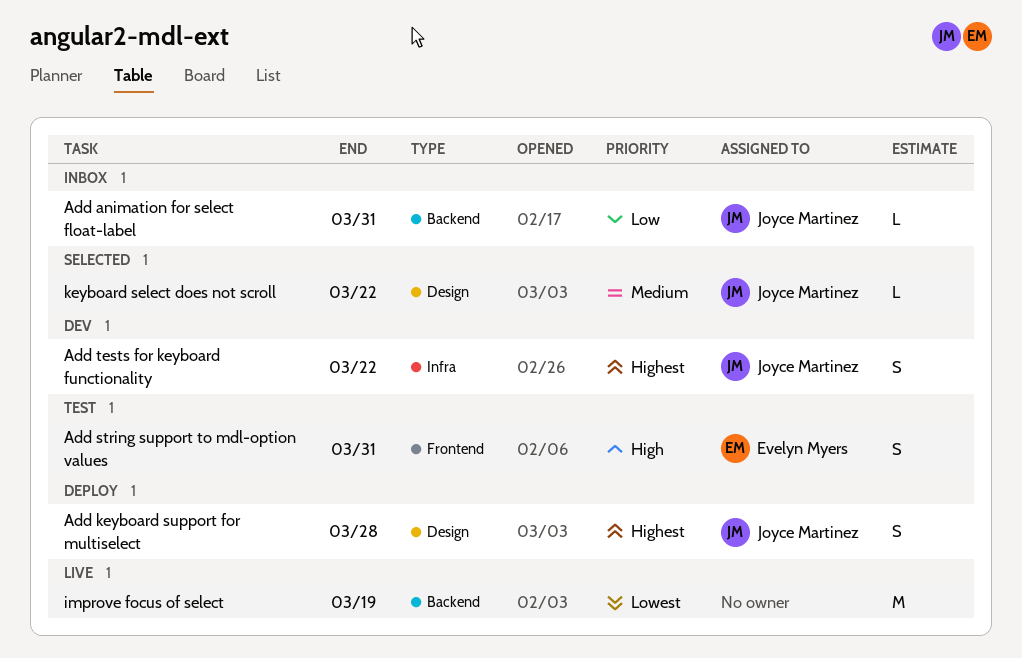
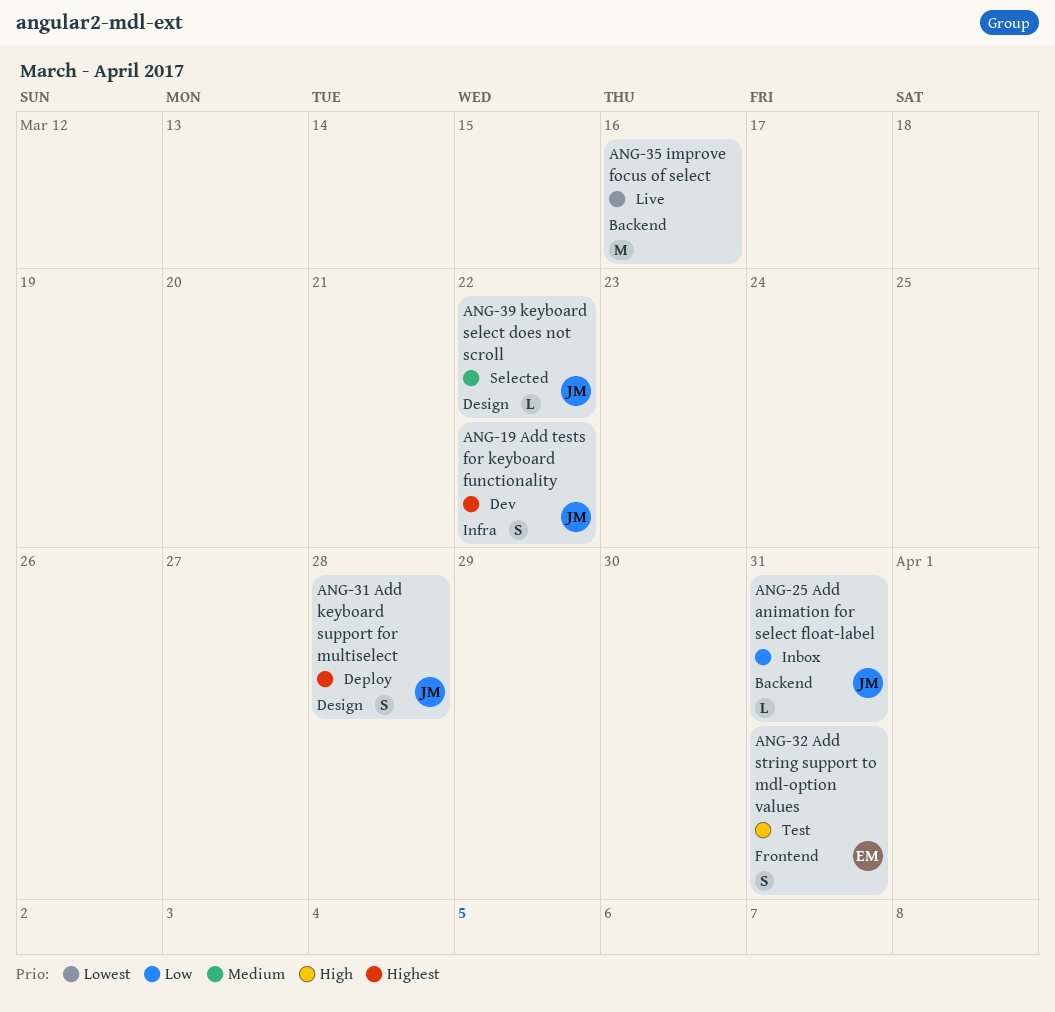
improve focus of select, due: Mar 19 -> Mar 16

